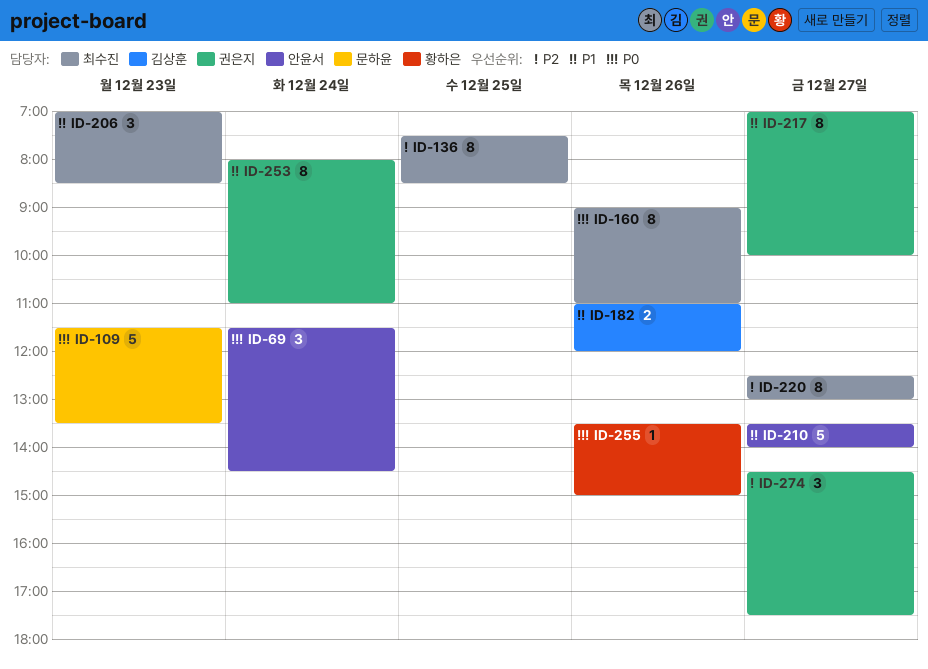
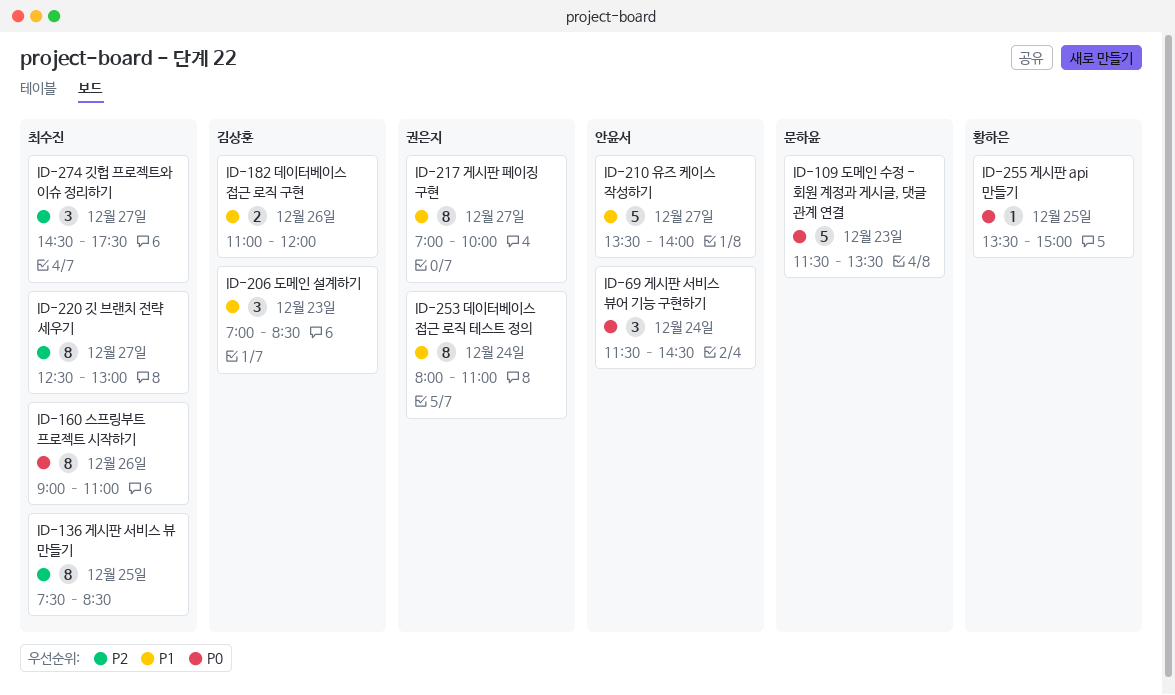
ID-206, owner: 최수진 -> 김상훈
ID-255, day: Dec 26 -> Dec 25
ID-274, owner: 권은지 -> 최수진

